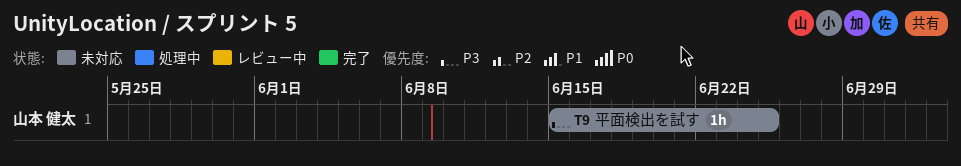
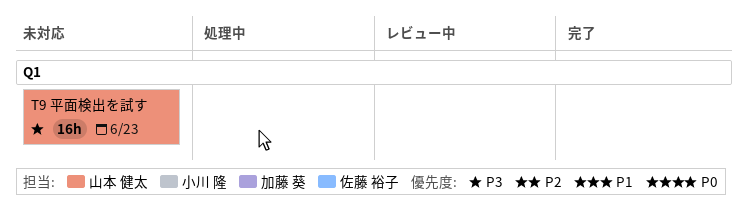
T9, estimate: 1h -> 16h
T9, due: Jun 25 -> Jun 23

